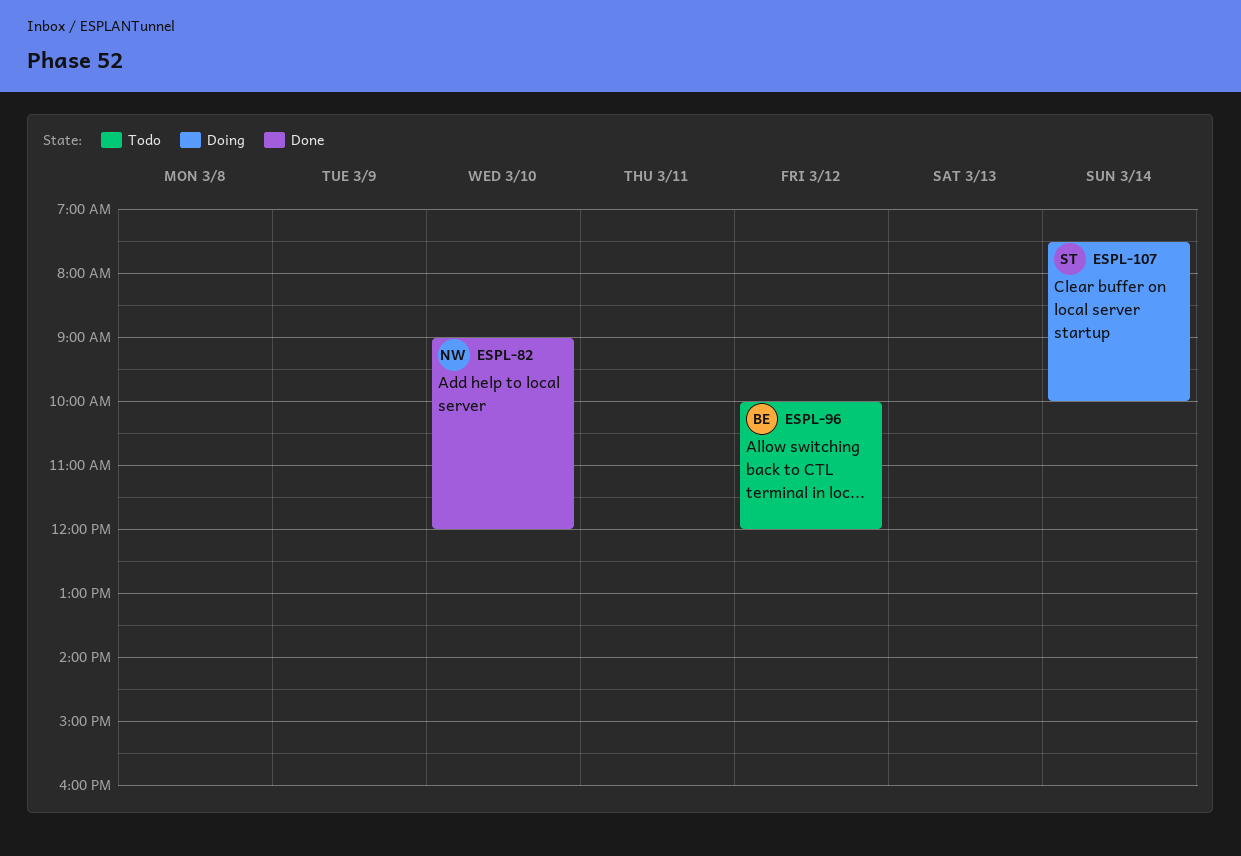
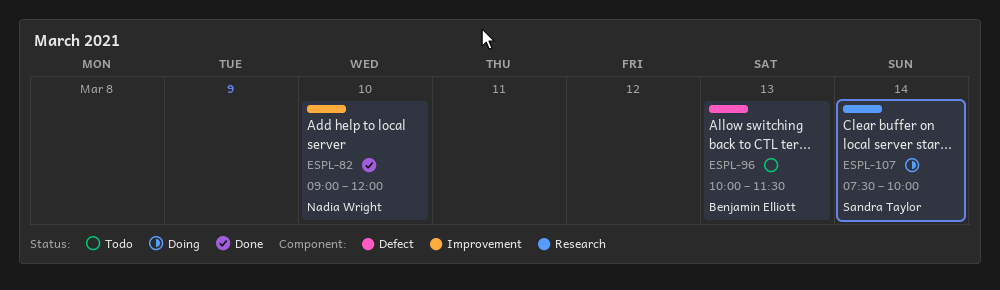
ESPL-96, day: Mar 12 -> Mar 13
ESPL-96, ends: 12:00 -> 11:30

